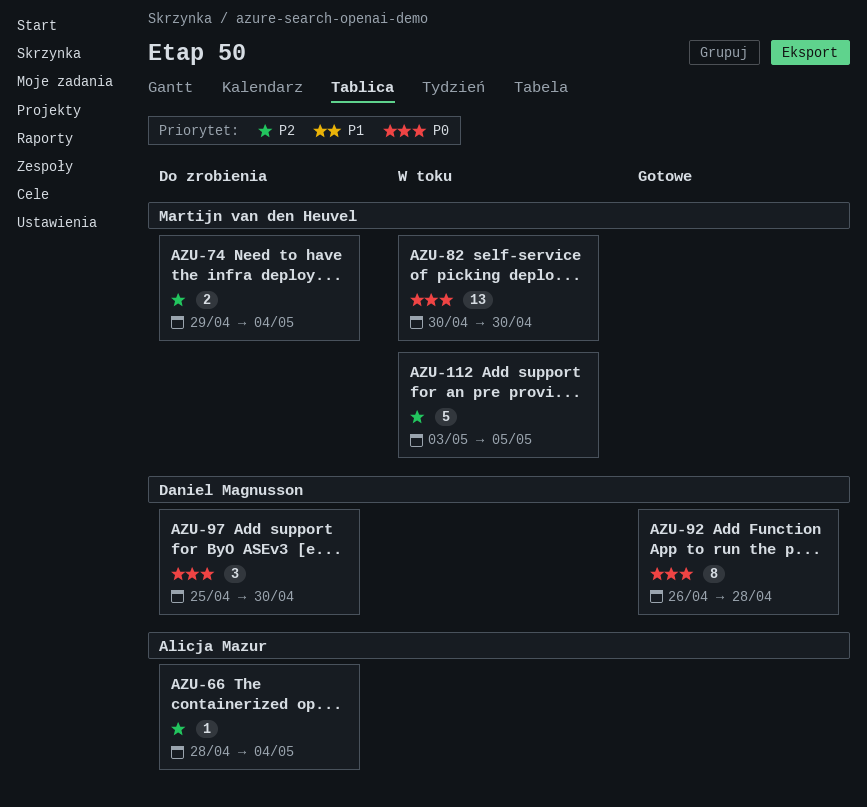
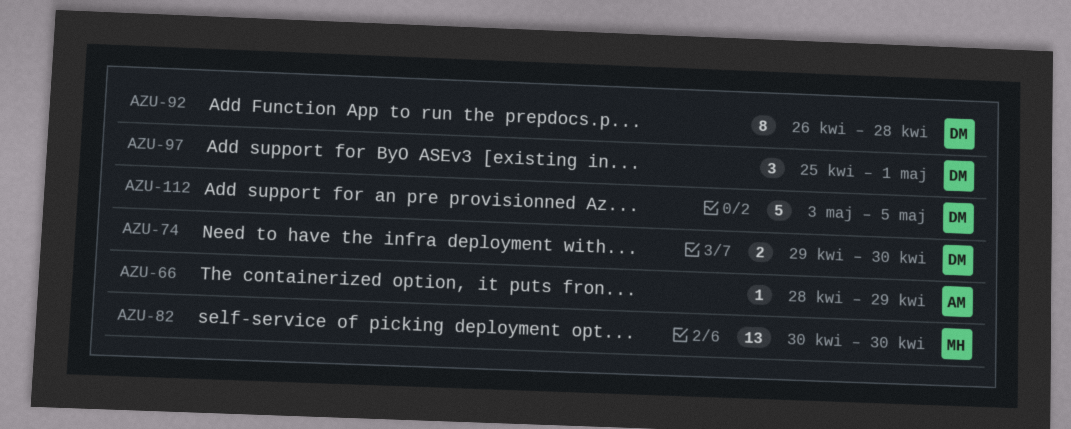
AZU-66, due: May 4 -> Apr 29
AZU-74, owner: Martijn van den Heuvel -> Daniel Magnusson
AZU-74, due: May 4 -> Apr 30
AZU-97, due: Apr 30 -> May 1
AZU-112, owner: Martijn van den Heuvel -> Daniel Magnusson

